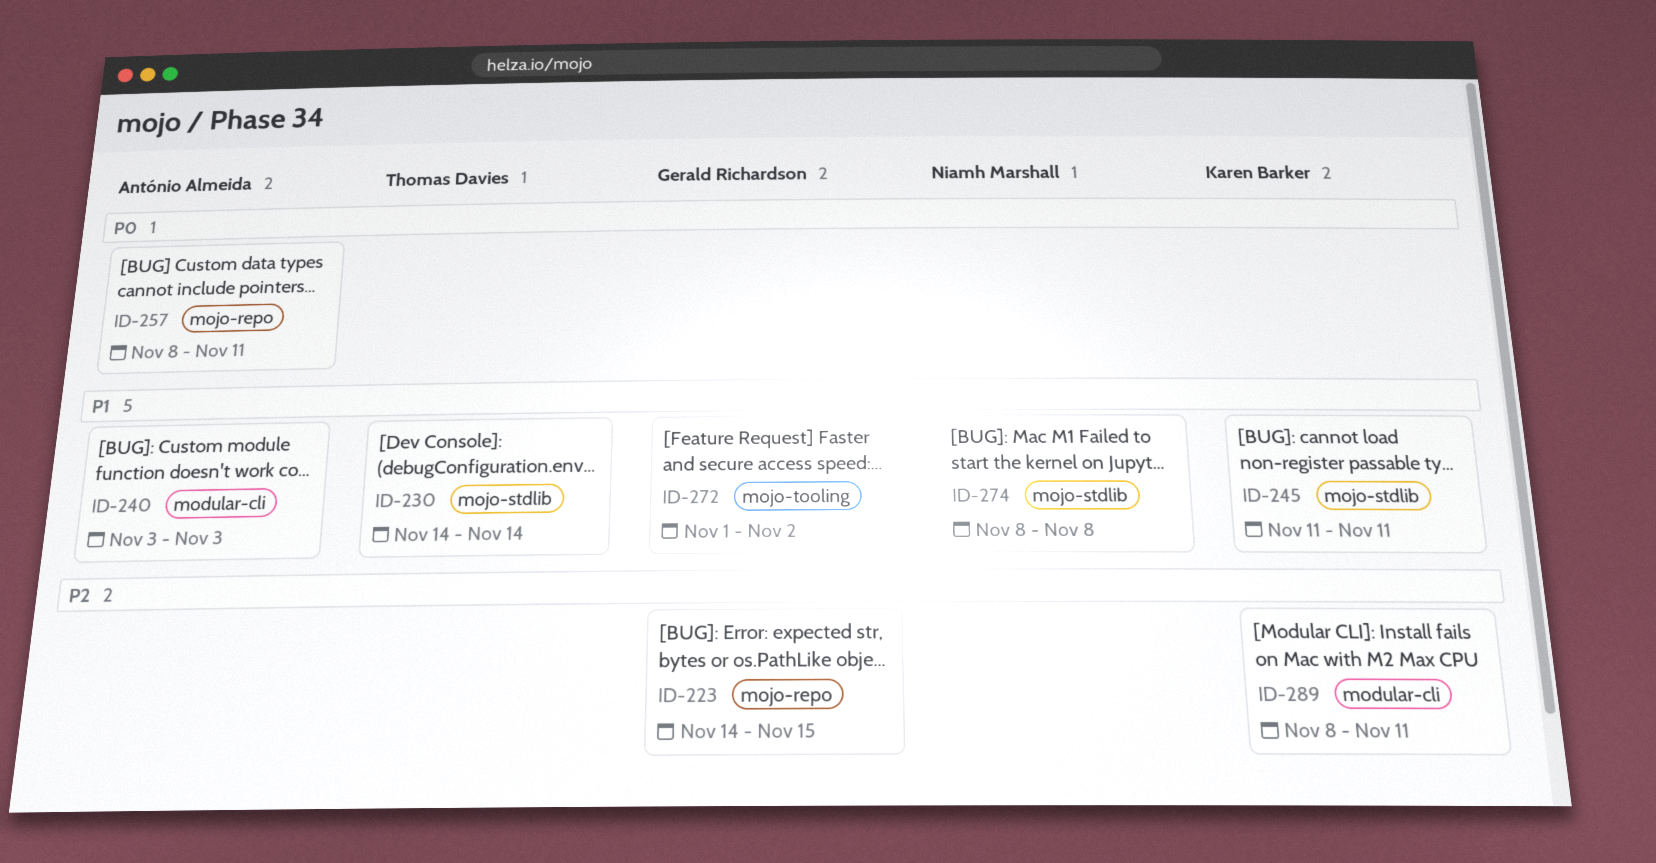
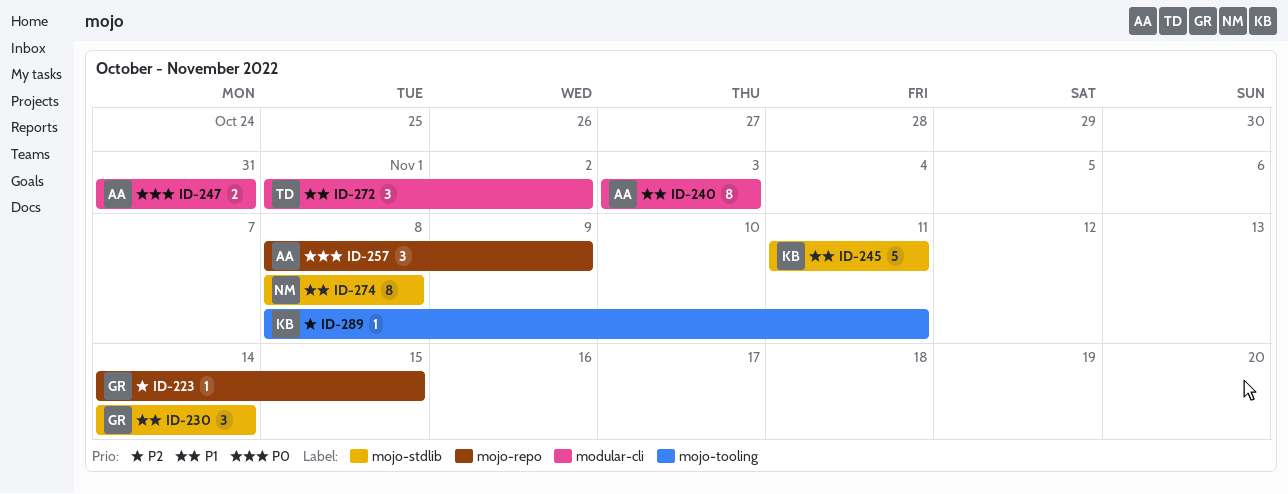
ID-230, owner: Thomas Davies -> Gerald Richardson
ID-247: none -> present
ID-257, due: Nov 11 -> Nov 9
ID-272, owner: Gerald Richardson -> Thomas Davies
ID-272, label: mojo-tooling -> modular-cli
ID-289, label: modular-cli -> mojo-tooling

